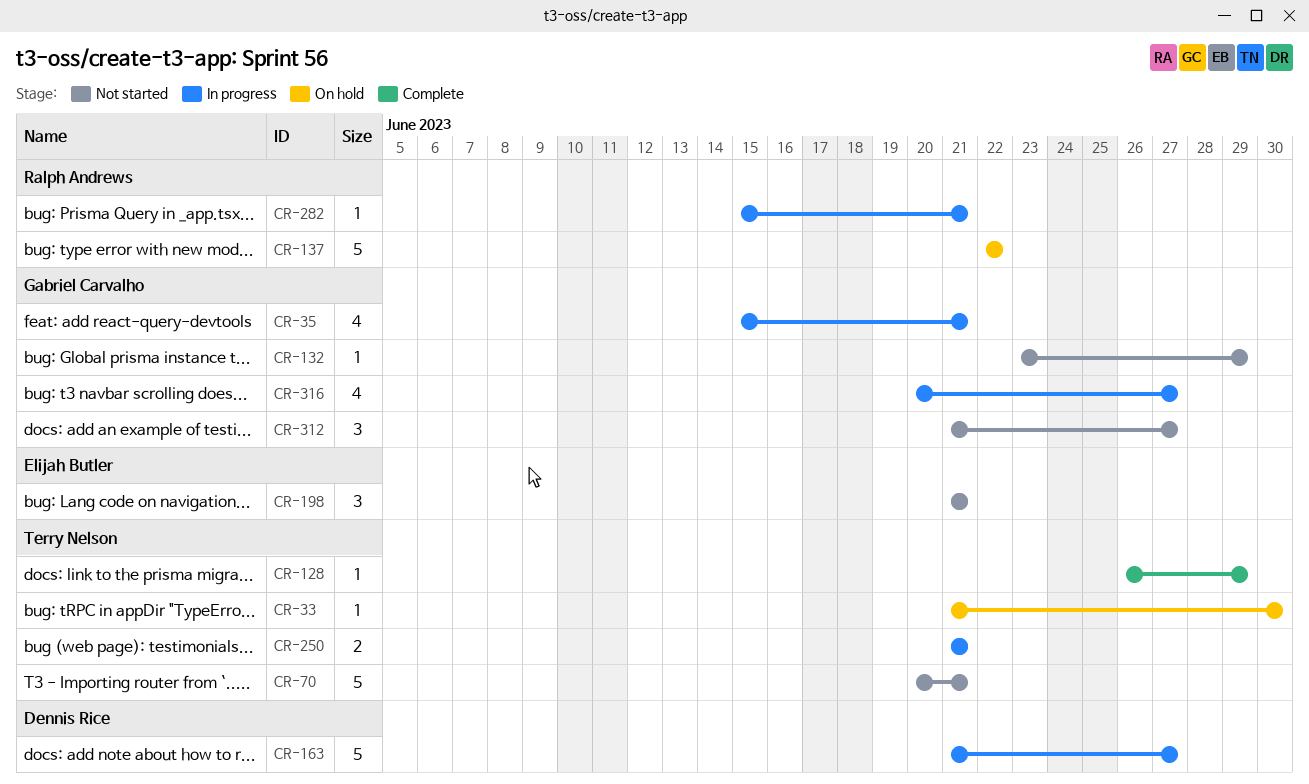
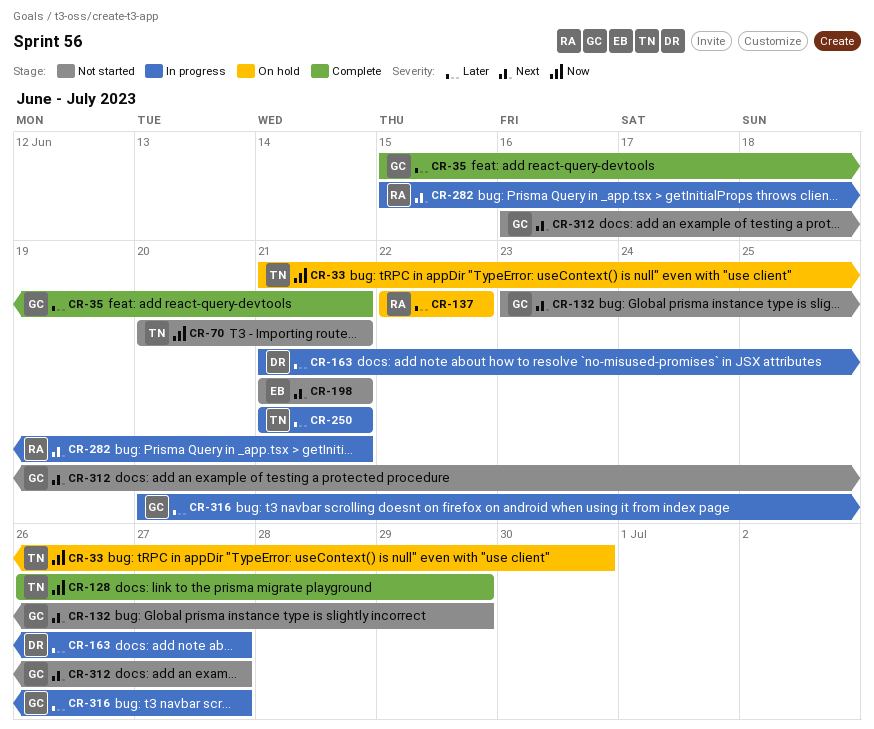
CR-35, status: In progress -> Complete
CR-312, start: Jun 21 -> Jun 16

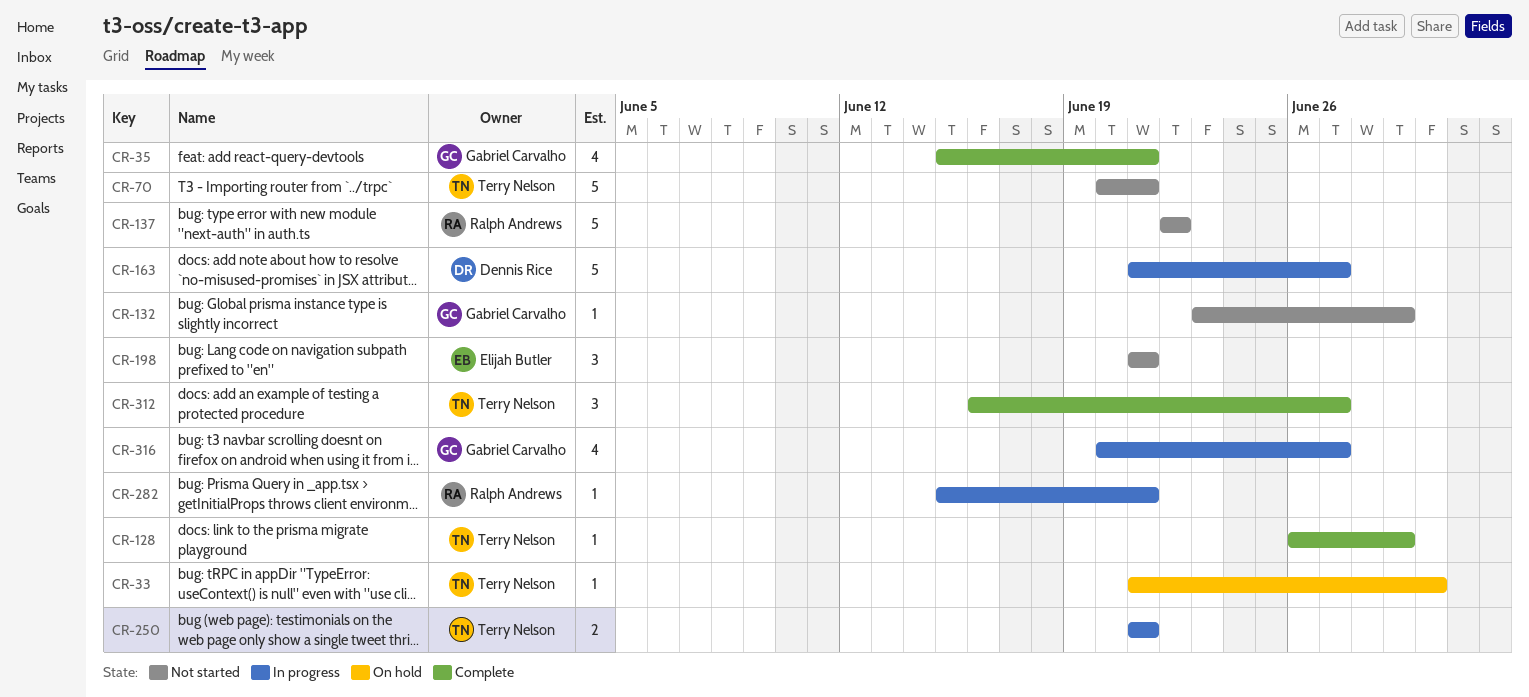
CR-137, status: On hold -> Not started
CR-312, status: Not started -> Complete
CR-312, owner: Gabriel Carvalho -> Terry Nelson

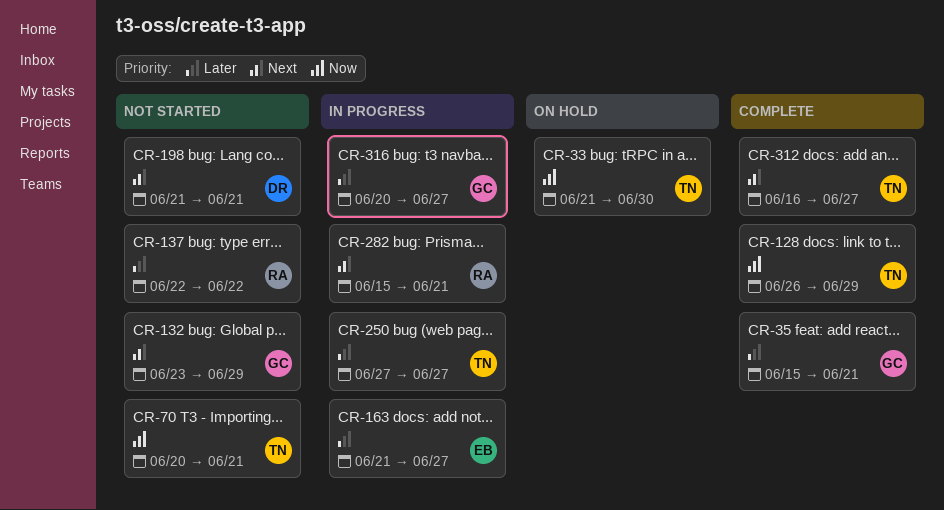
CR-163, owner: Dennis Rice -> Elijah Butler
CR-198, owner: Elijah Butler -> Dennis Rice
CR-250, start: Jun 21 -> Jun 27
CR-250, due: Jun 21 -> Jun 27

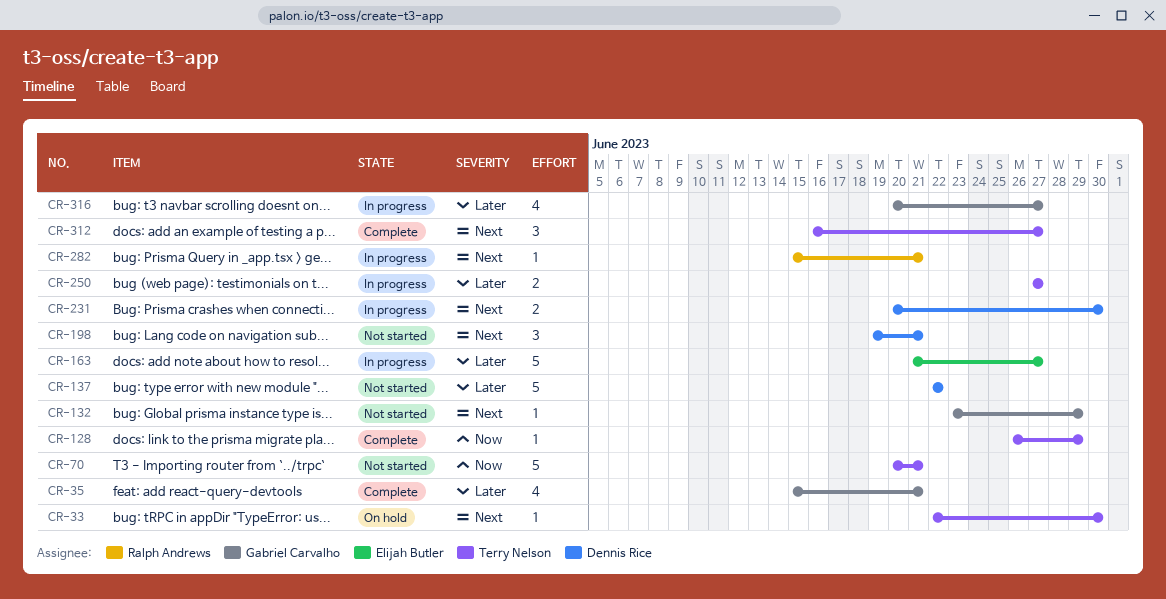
CR-33, priority: Now -> Next
CR-33, start: Jun 21 -> Jun 22
CR-137, owner: Ralph Andrews -> Dennis Rice
CR-198, start: Jun 21 -> Jun 19
CR-231: none -> present

